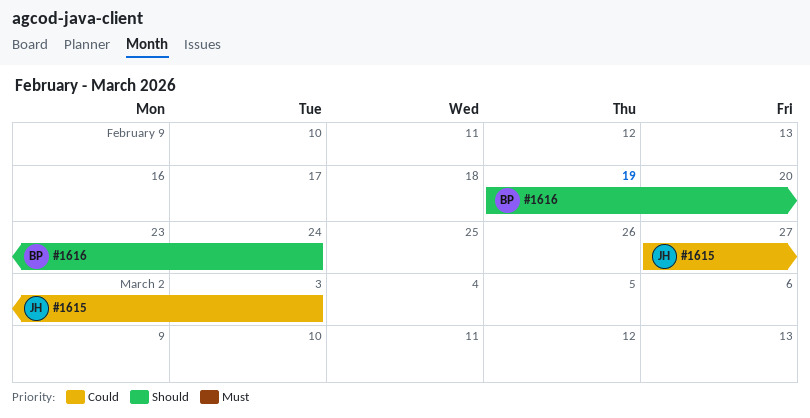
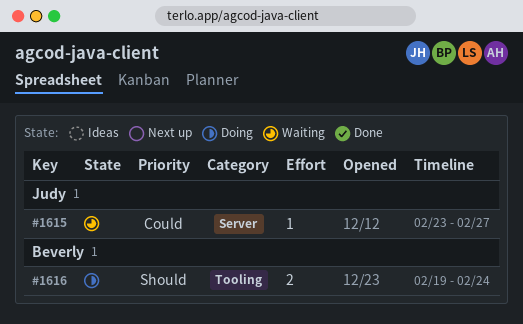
#1615, start: Feb 27 -> Feb 23
#1615, due: Mar 3 -> Feb 27

